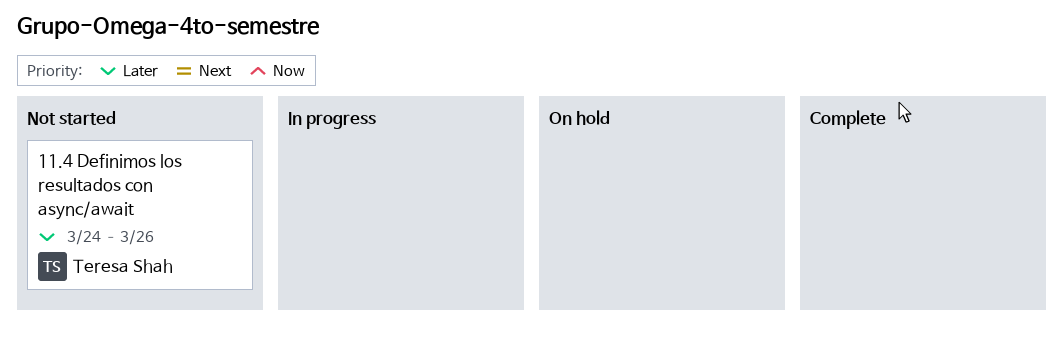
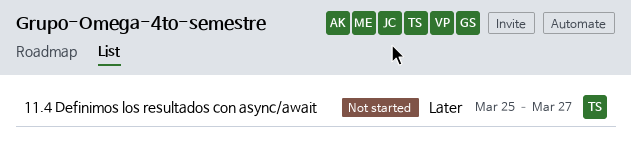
11.4 Definimos los resultados con async/await, start: Mar 24 -> Mar 25
11.4 Definimos los resultados con async/await, due: Mar 26 -> Mar 27

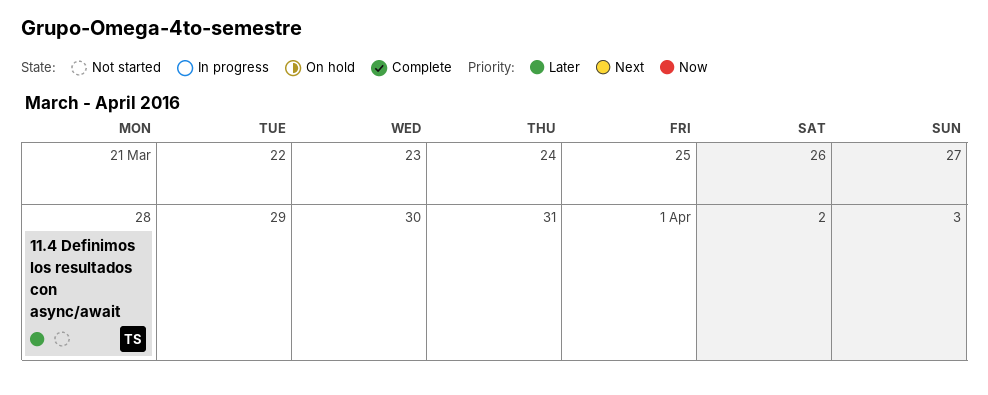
11.4 Definimos los resultados con async/await, due: Mar 27 -> Mar 28

